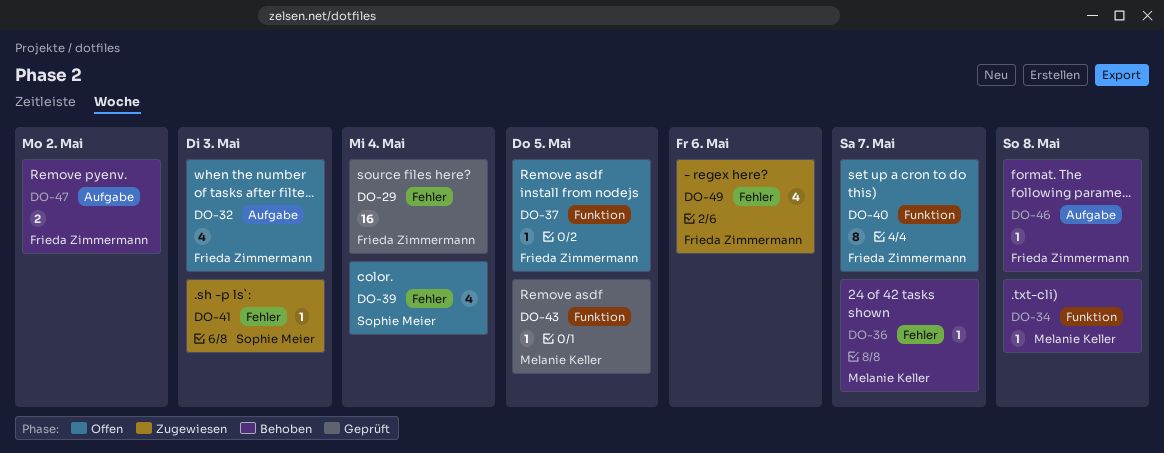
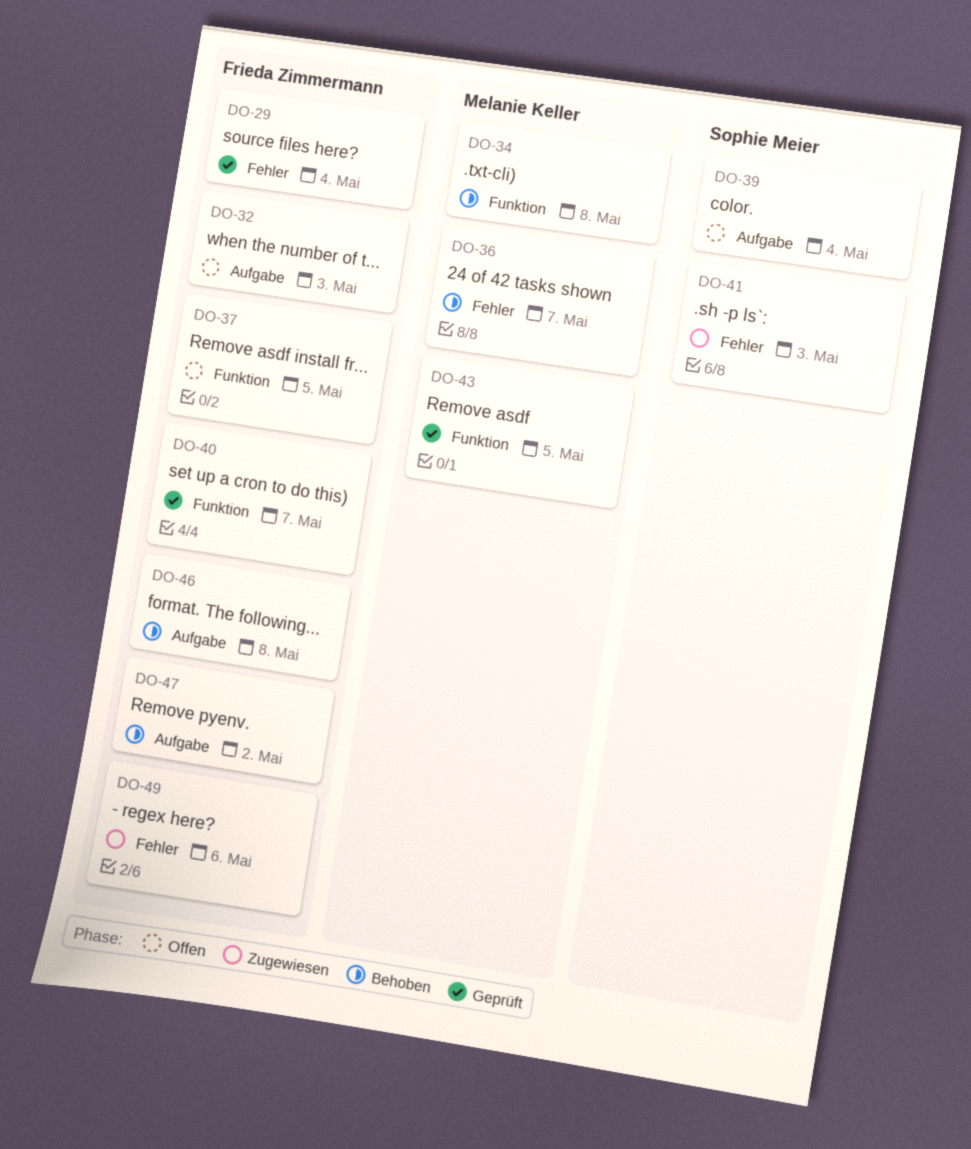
DO-39, label: Fehler -> Aufgabe
DO-40, status: Offen -> Geprüft

